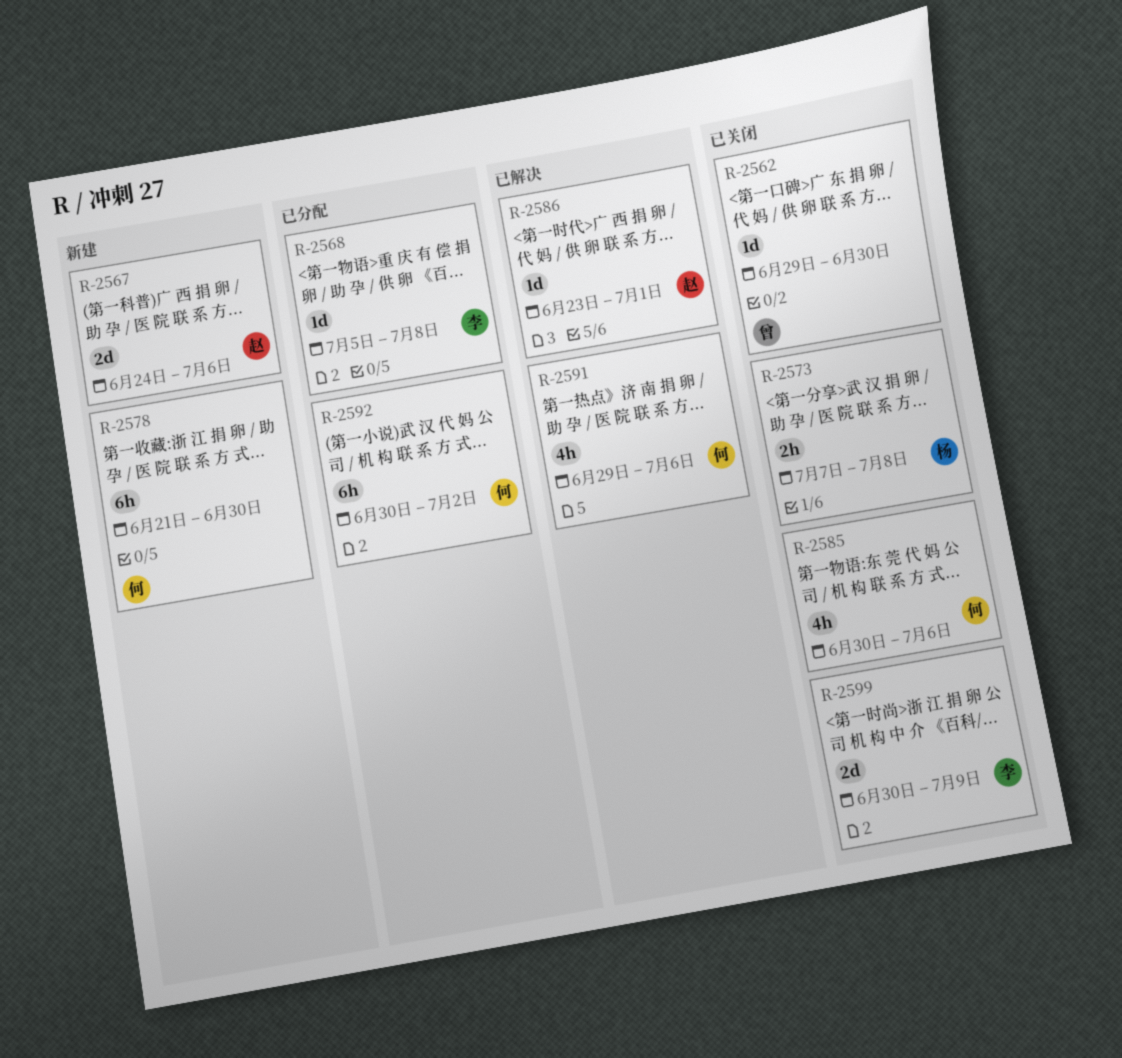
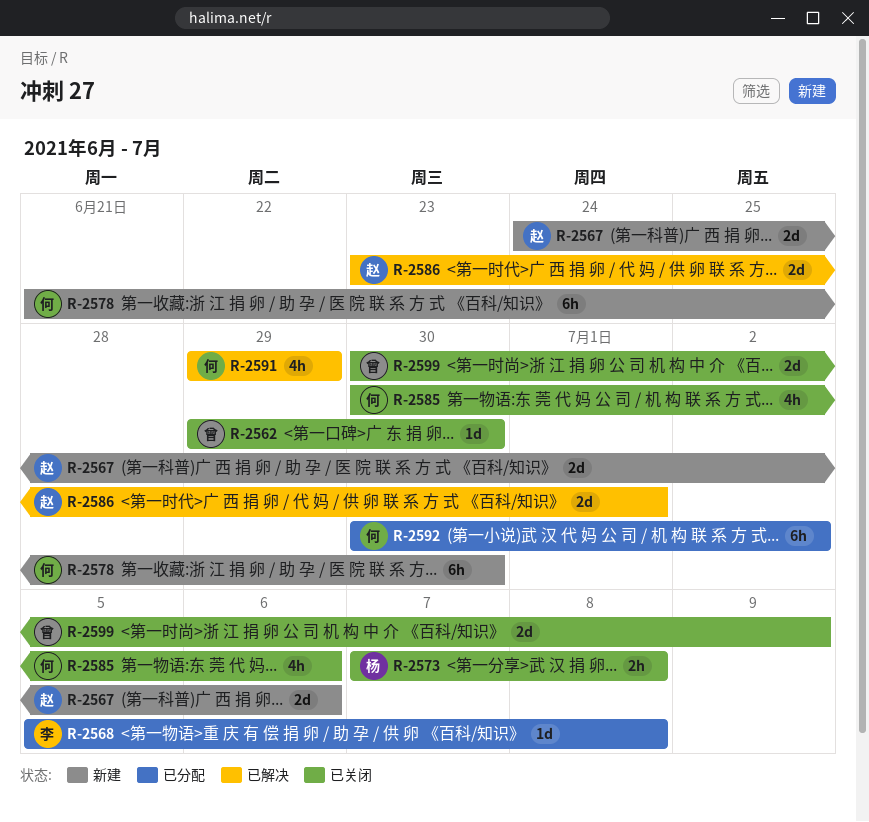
R-2586, estimate: 1d -> 2d
R-2591, due: Jul 6 -> Jun 29
R-2599, owner: 李 -> 曾

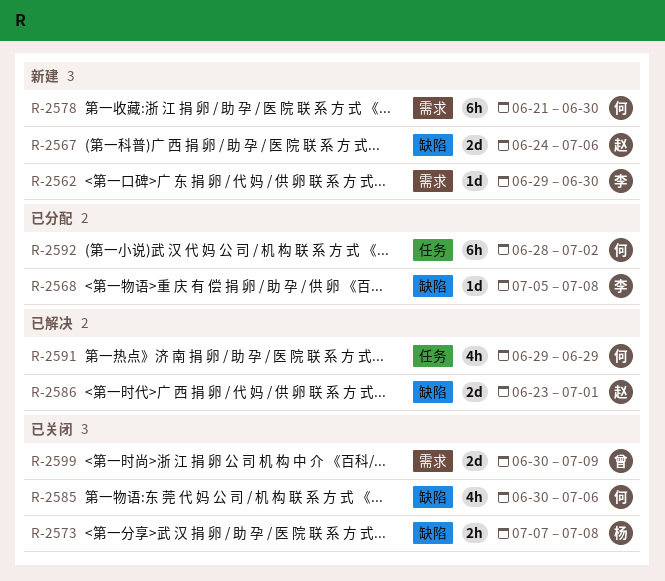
R-2562, status: 已关闭 -> 新建
R-2562, owner: 曾 -> 李
R-2592, start: Jun 30 -> Jun 28

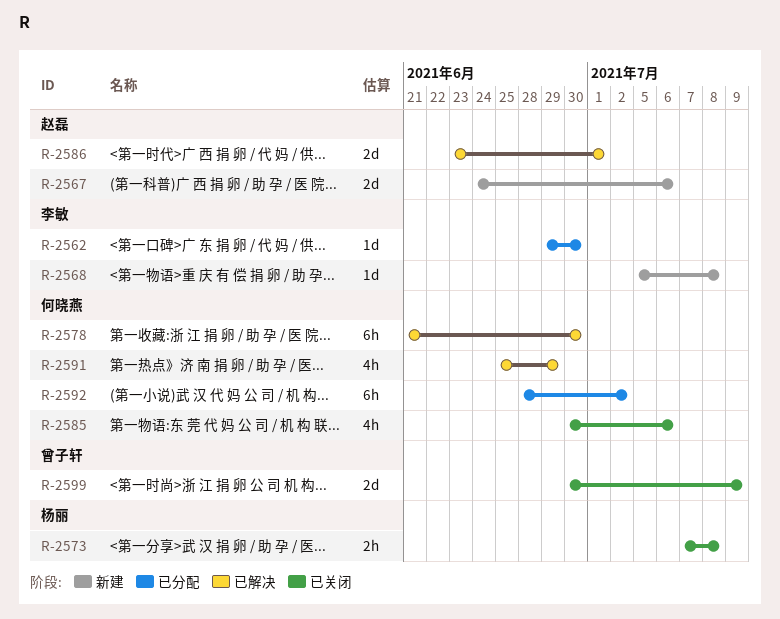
R-2562, status: 新建 -> 已分配
R-2568, status: 已分配 -> 新建
R-2578, status: 新建 -> 已解决
R-2591, start: Jun 29 -> Jun 25

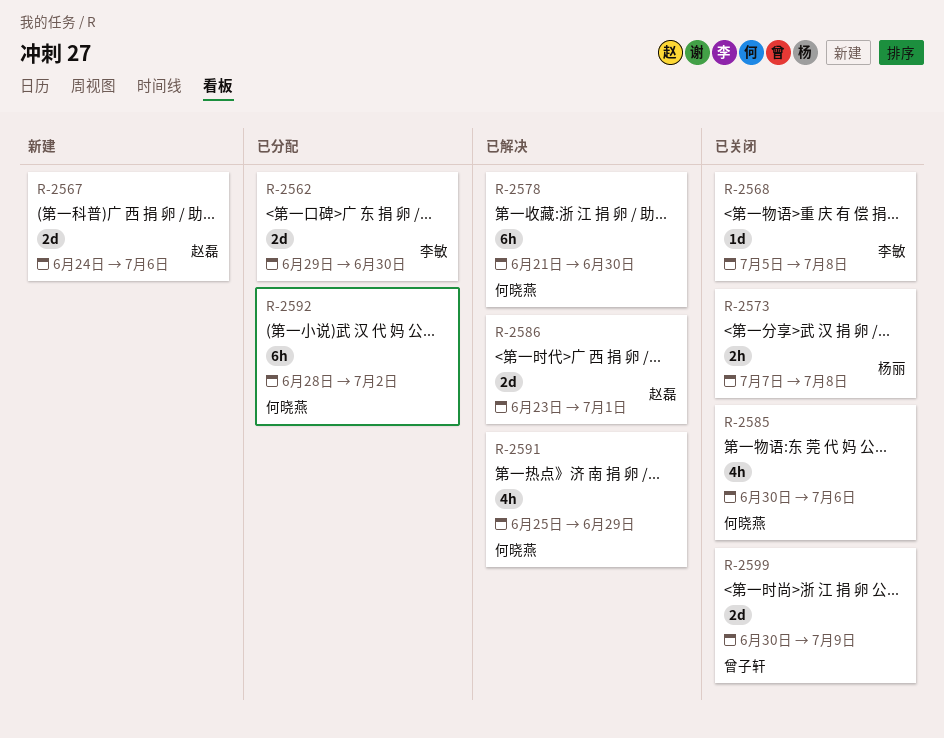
R-2562, estimate: 1d -> 2d
R-2568, status: 新建 -> 已关闭

